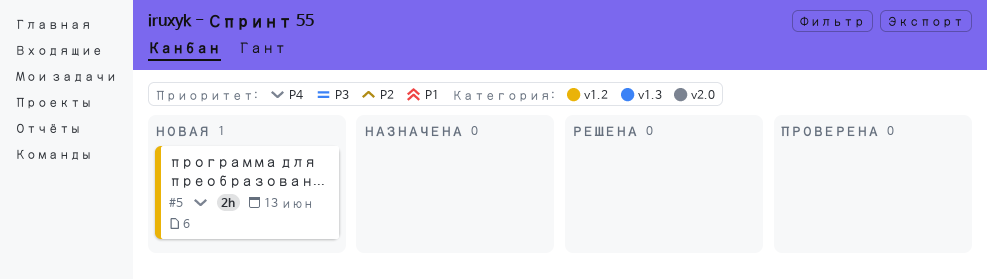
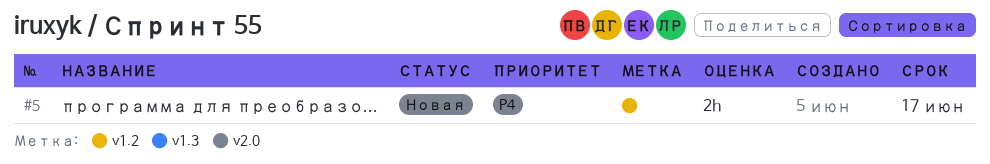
#5, due: Jun 13 -> Jun 17

